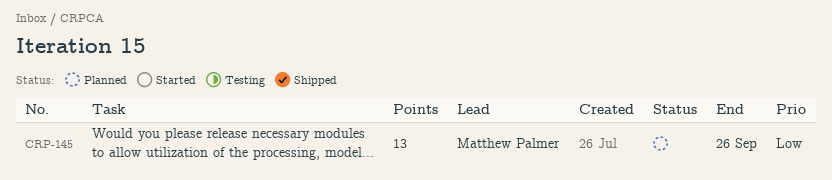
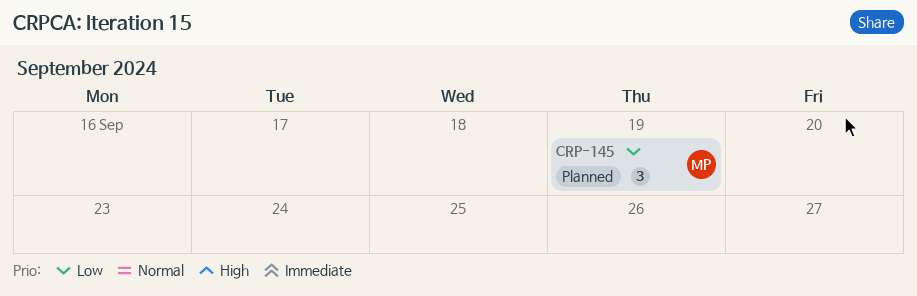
CRP-145, estimate: 13 -> 3
CRP-145, due: Sep 26 -> Sep 19

